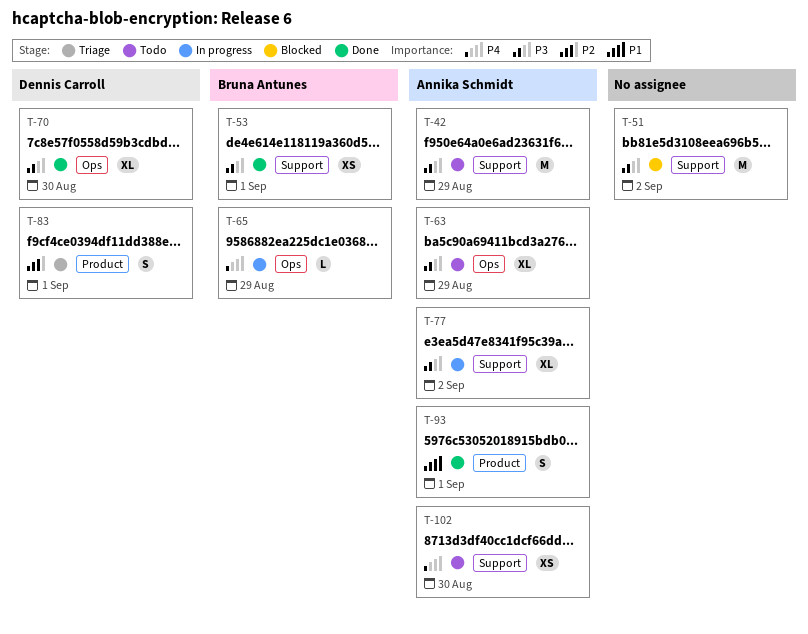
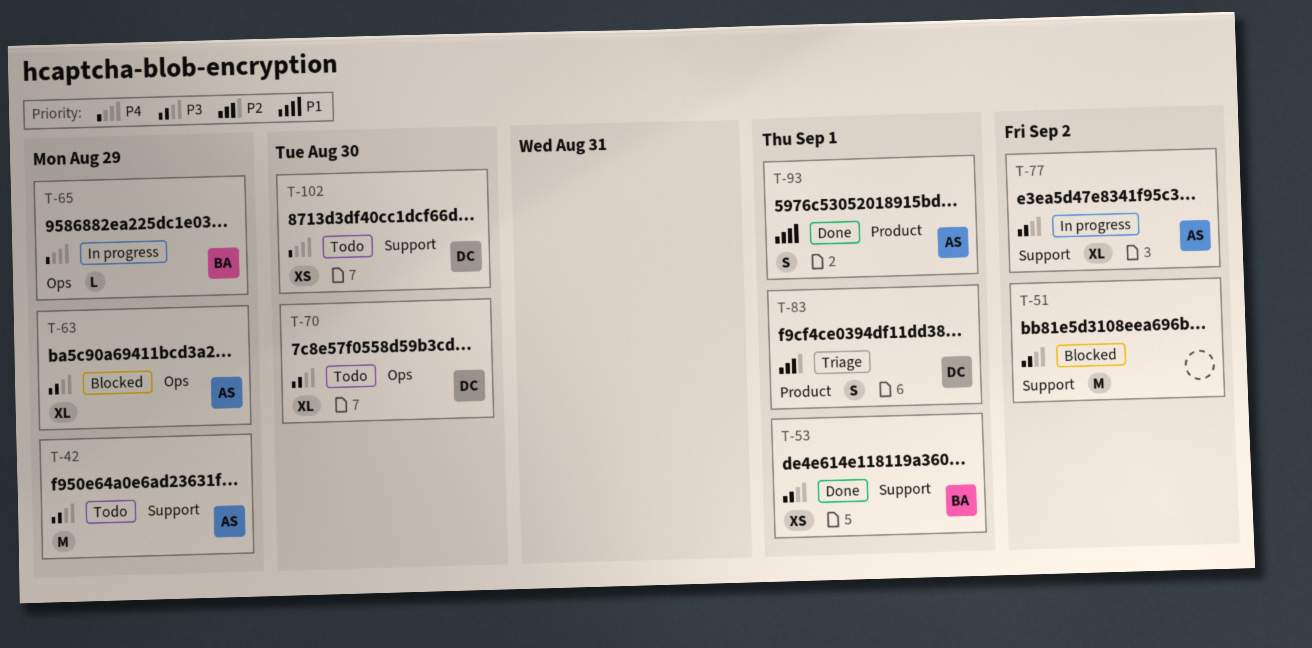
T-63, status: Todo -> Blocked
T-70, status: Done -> Todo
T-102, owner: Annika Schmidt -> Dennis Carroll

